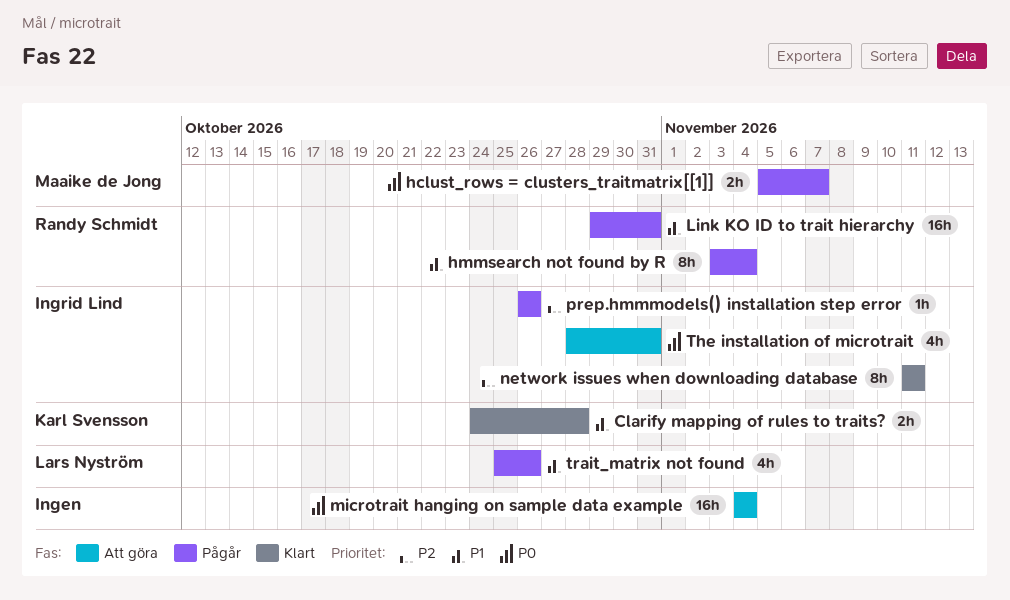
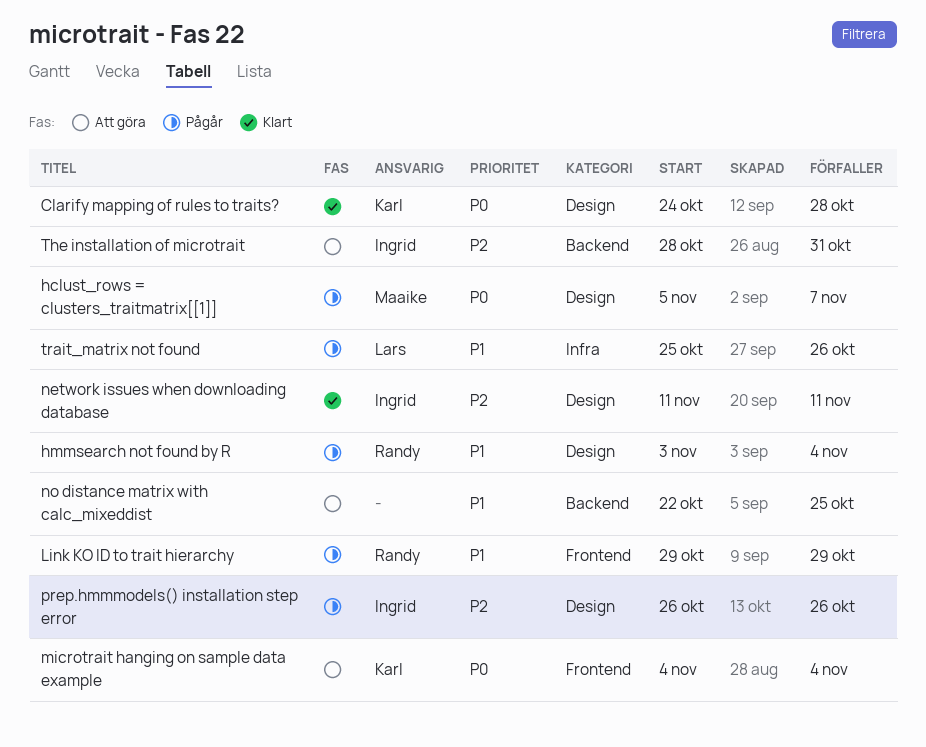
Clarify mapping of rules to traits?, priority: P1 -> P0
Link KO ID to trait hierarchy, due: Oct 31 -> Oct 29
microtrait hanging on sample data example, owner: none -> Karl Svensson
no distance matrix with calc_mixeddist: none -> present
The installation of microtrait, priority: P0 -> P2

